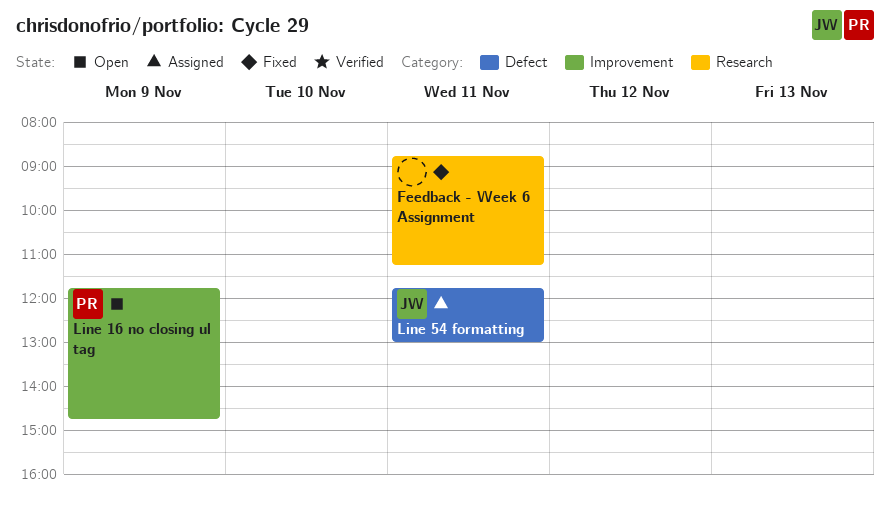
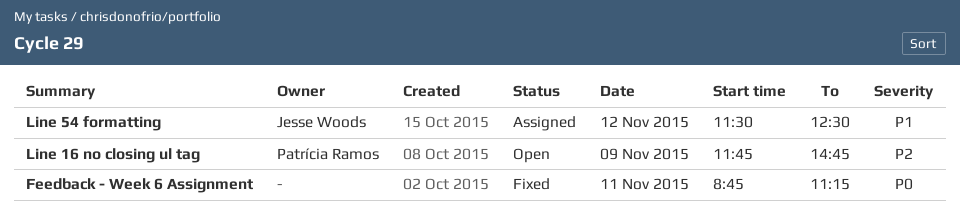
Line 54 formatting, day: Nov 11 -> Nov 12
Line 54 formatting, begins: 11:45 -> 11:30
Line 54 formatting, ends: 13:00 -> 12:30

